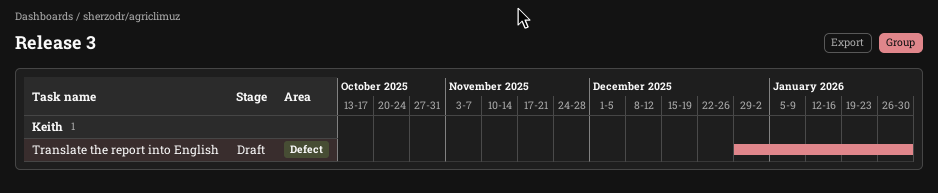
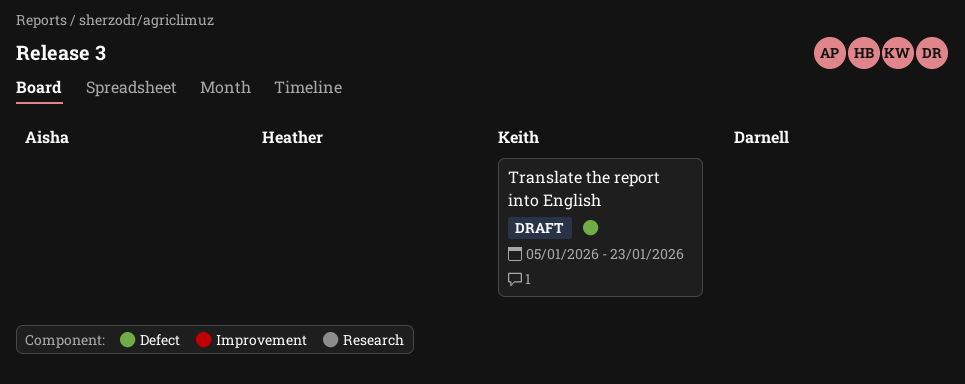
Translate the report into English, start: Dec 29 -> Jan 5
Translate the report into English, due: Jan 30 -> Jan 23

